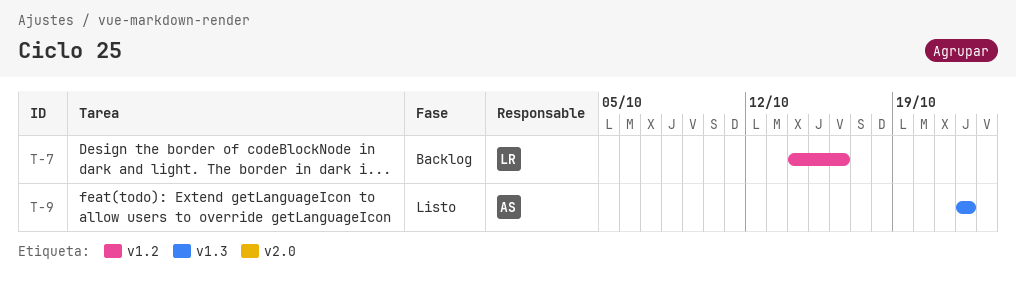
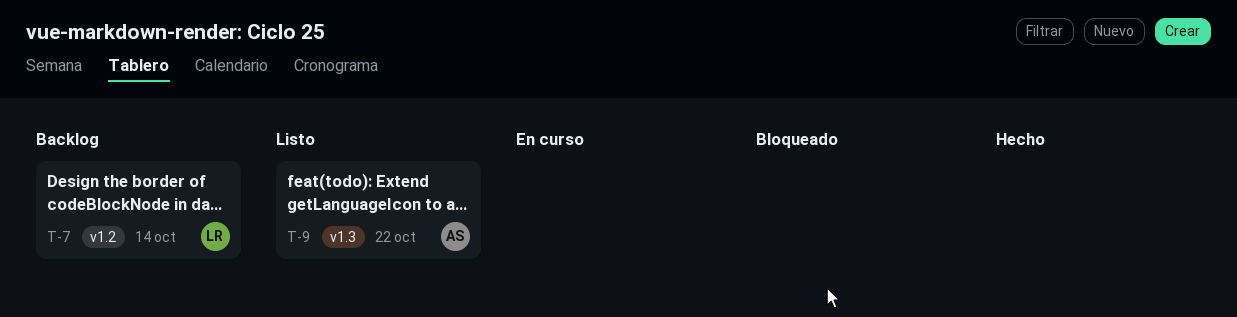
T-7, due: Oct 16 -> Oct 14

